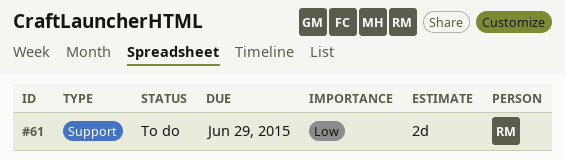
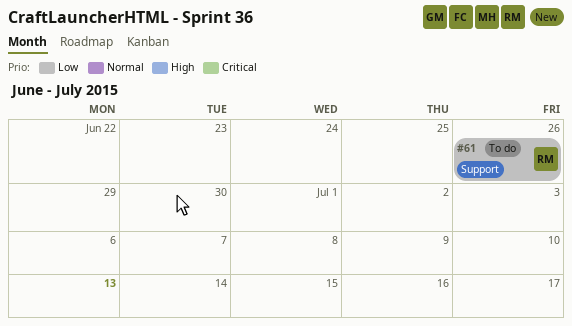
#61, due: Jun 29 -> Jun 26

